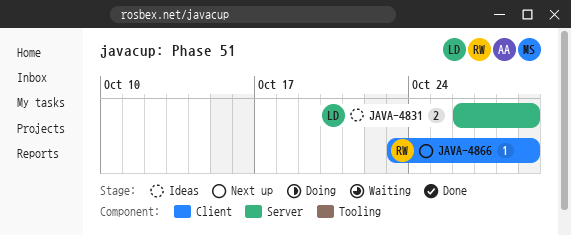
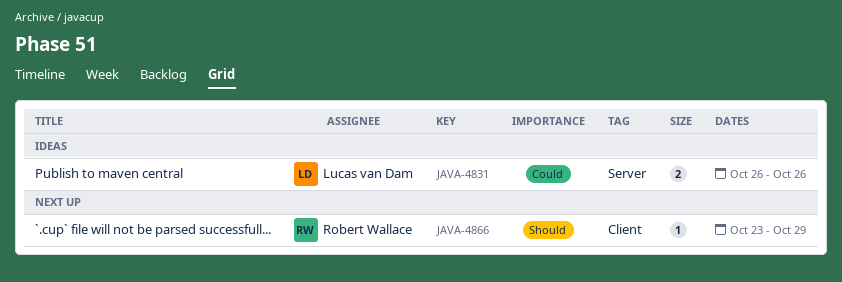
JAVA-4831, due: Oct 29 -> Oct 26

